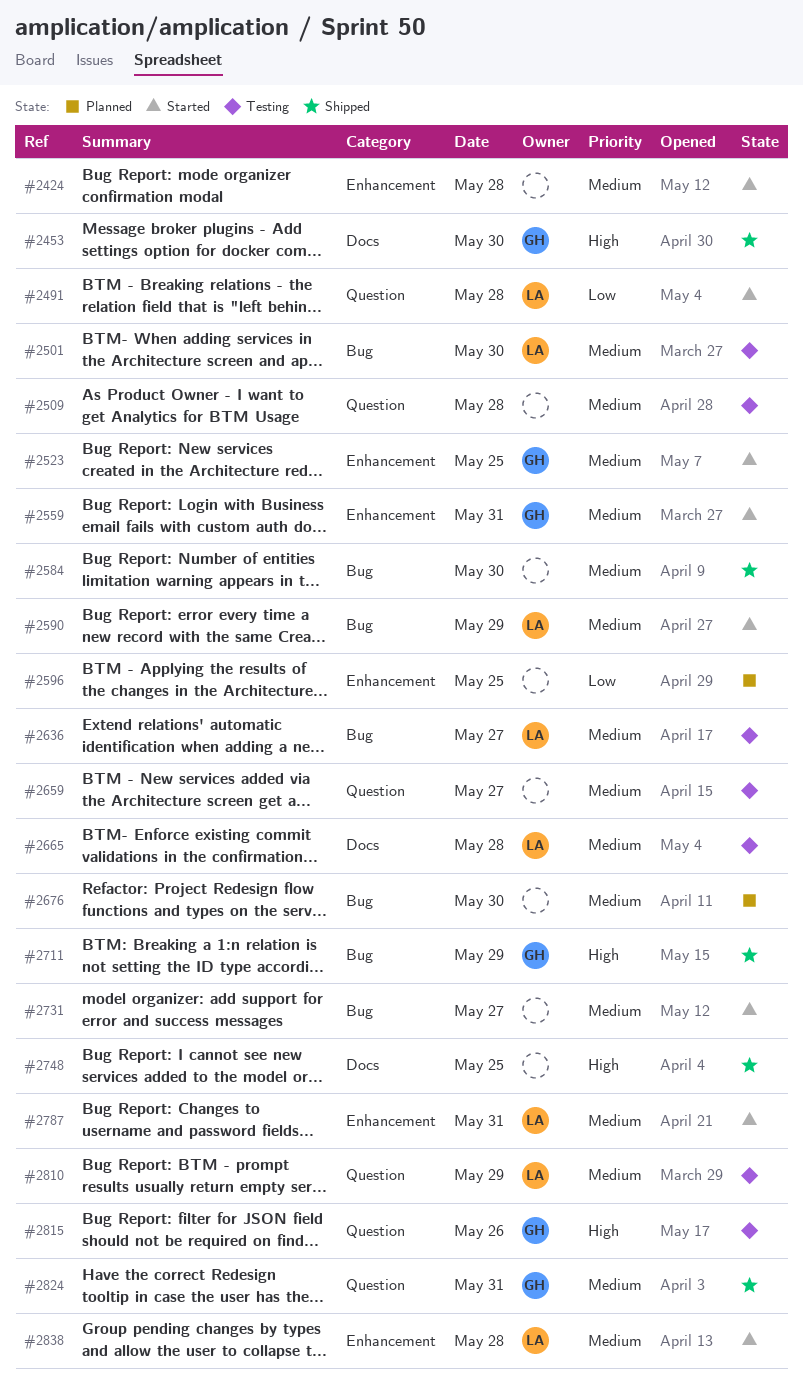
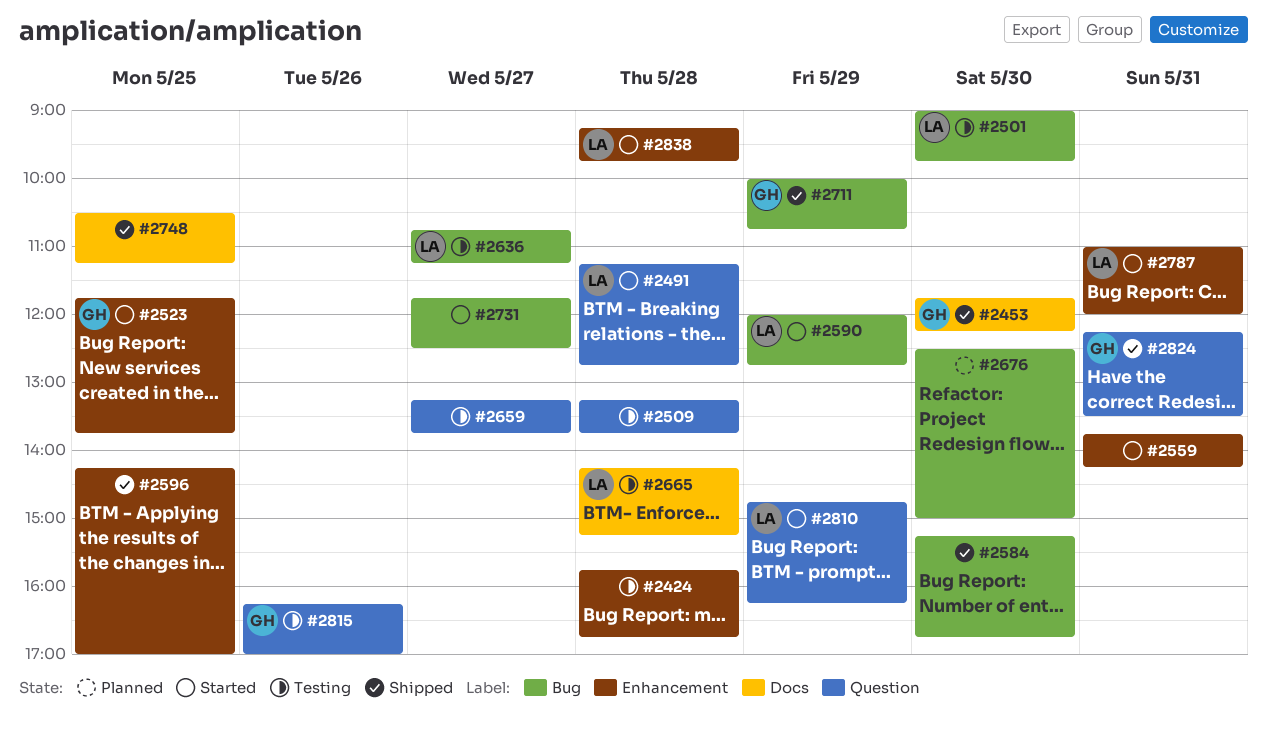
#2424, status: Started -> Testing
#2559, owner: GH -> none
#2596, status: Planned -> Shipped
#2810, status: Testing -> Started

